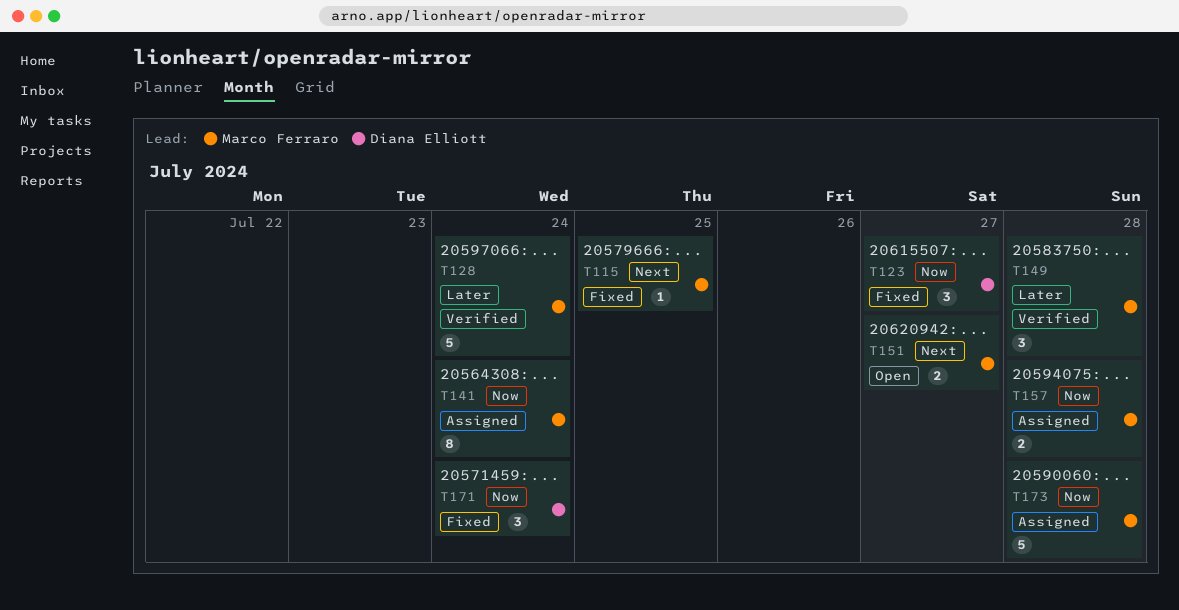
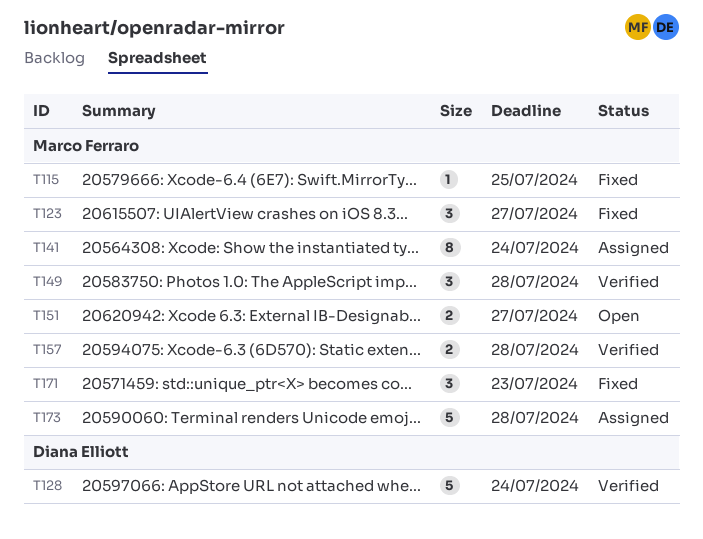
T123, owner: Diana Elliott -> Marco Ferraro
T128, owner: Marco Ferraro -> Diana Elliott
T157, status: Assigned -> Verified
T171, owner: Diana Elliott -> Marco Ferraro
T171, due: Jul 24 -> Jul 23

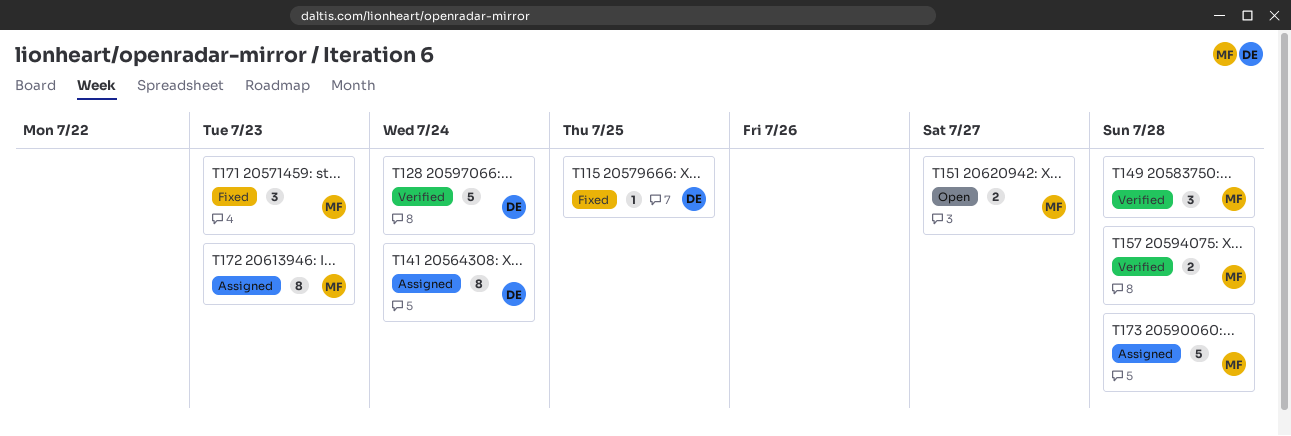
T115, owner: Marco Ferraro -> Diana Elliott
T123: present -> none
T141, owner: Marco Ferraro -> Diana Elliott
T172: none -> present

